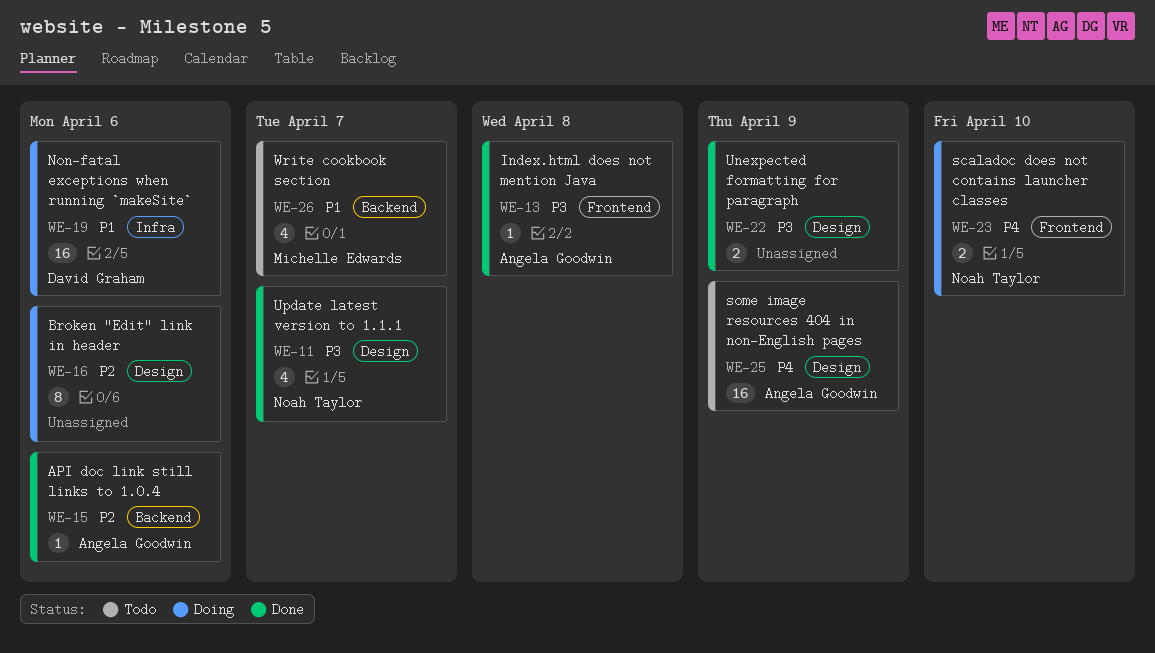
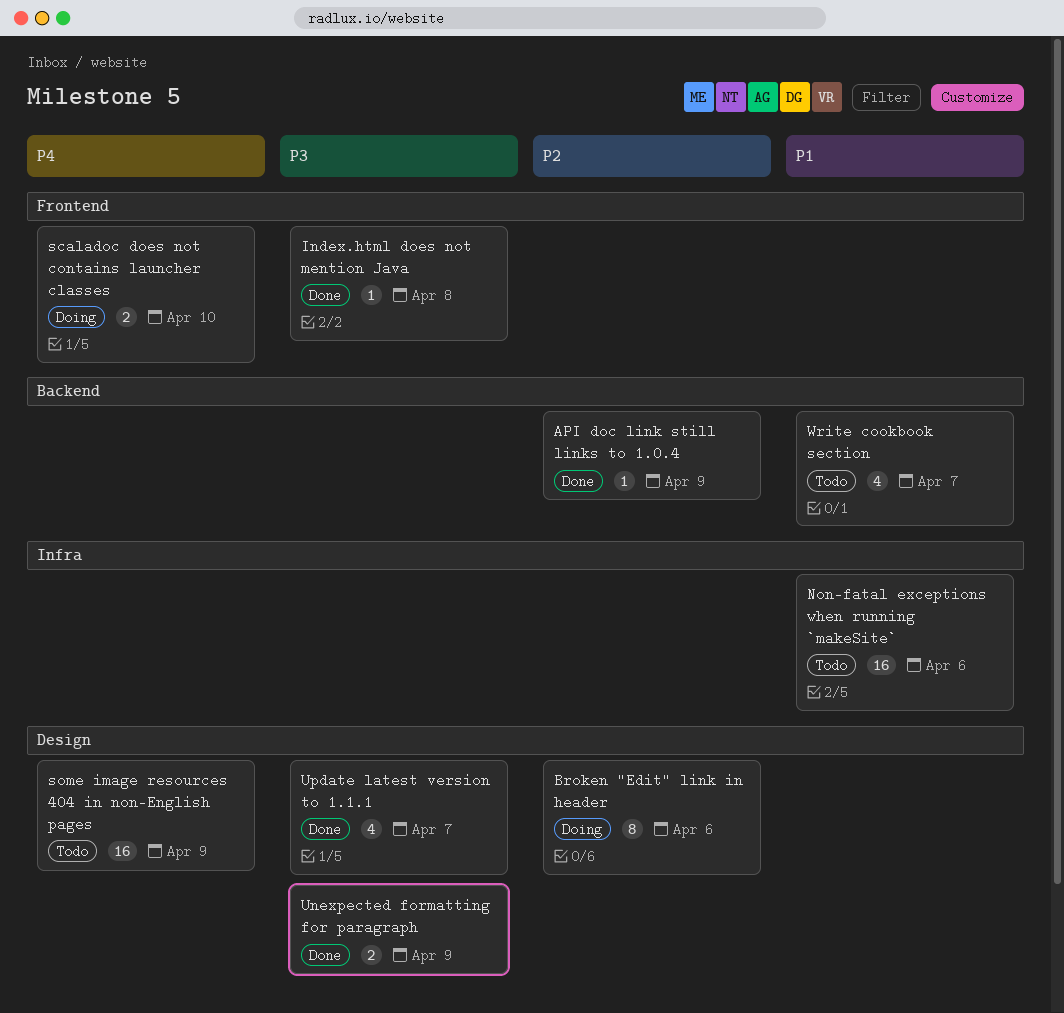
API doc link still links to 1.0.4, due: Apr 6 -> Apr 9
Non-fatal exceptions when running `makeSite`, status: Doing -> Todo

